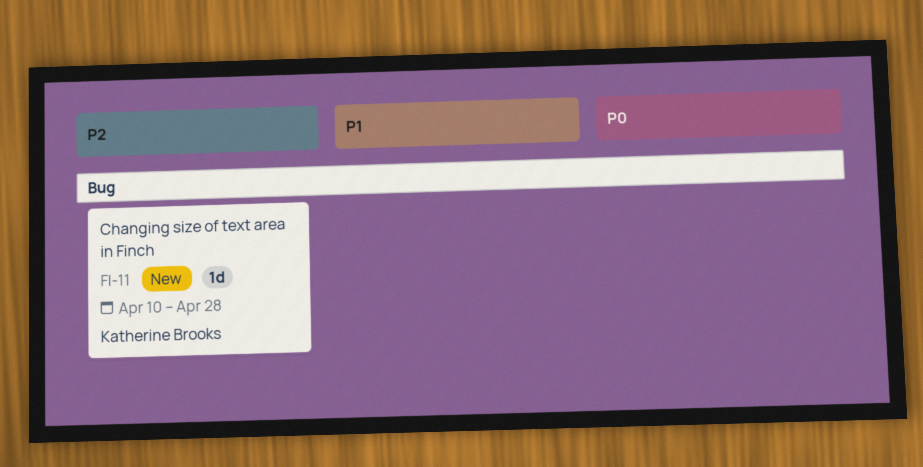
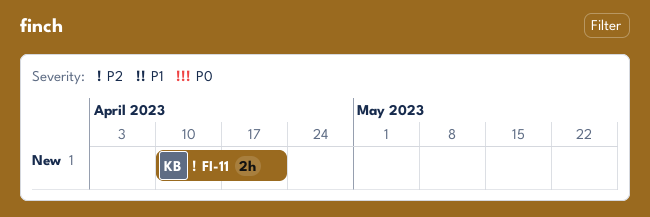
FI-11, estimate: 1d -> 2h
FI-11, due: Apr 28 -> Apr 21

